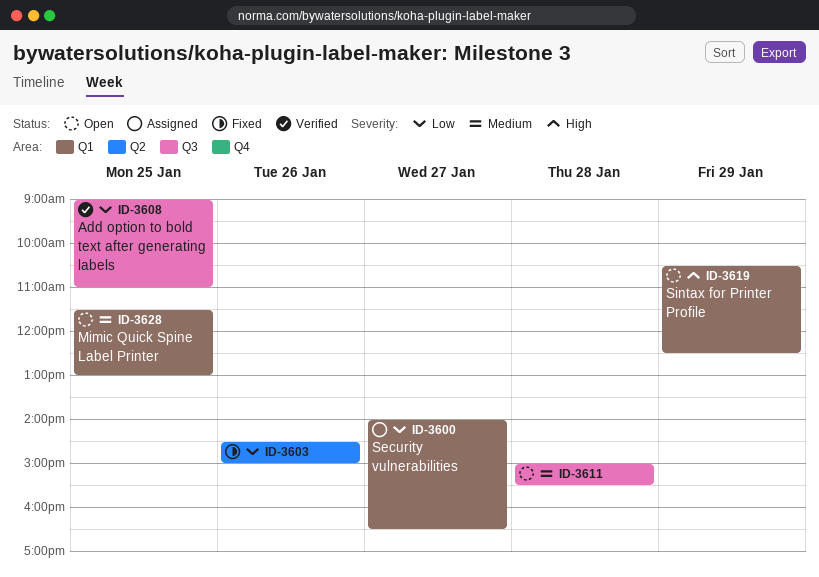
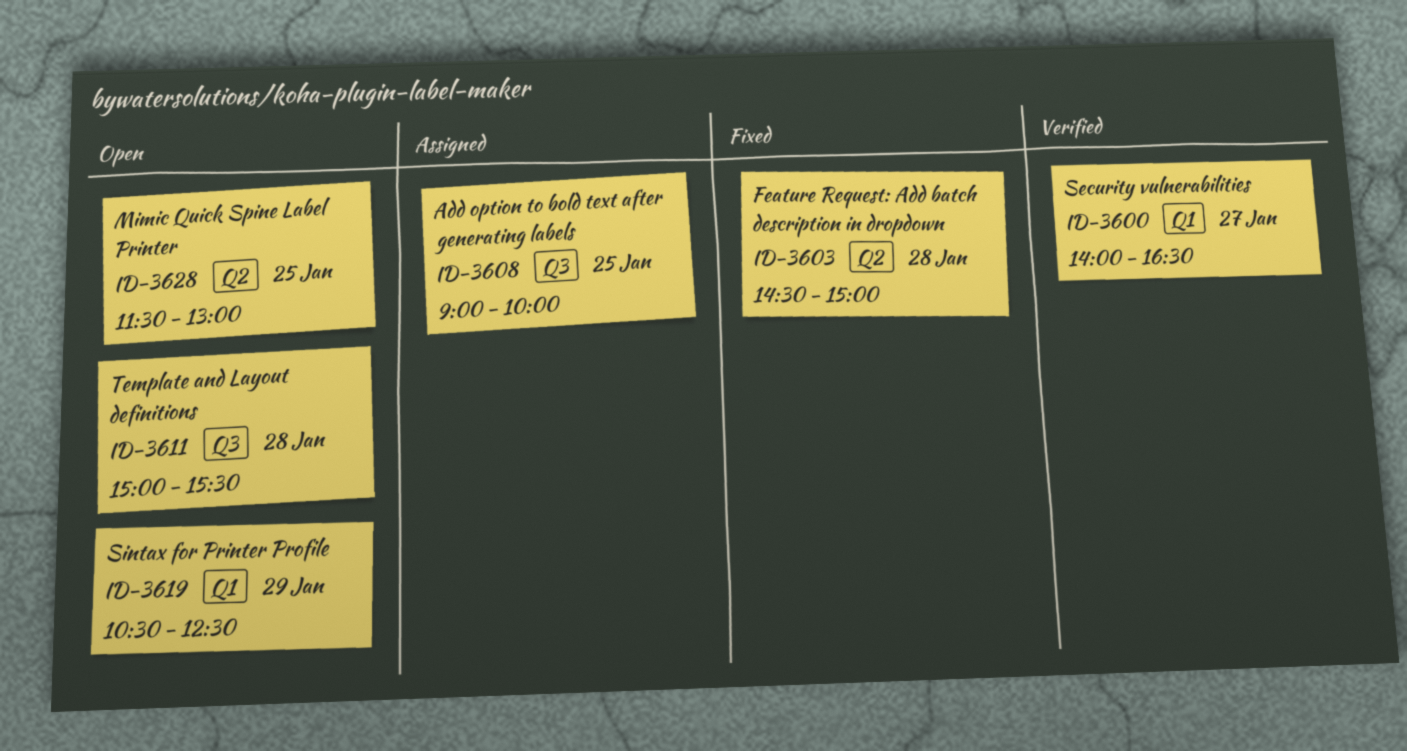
ID-3600, status: Assigned -> Verified
ID-3603, day: Jan 26 -> Jan 28
ID-3608, status: Verified -> Assigned
ID-3608, ends: 11:00 -> 10:00
ID-3628, label: Q1 -> Q2

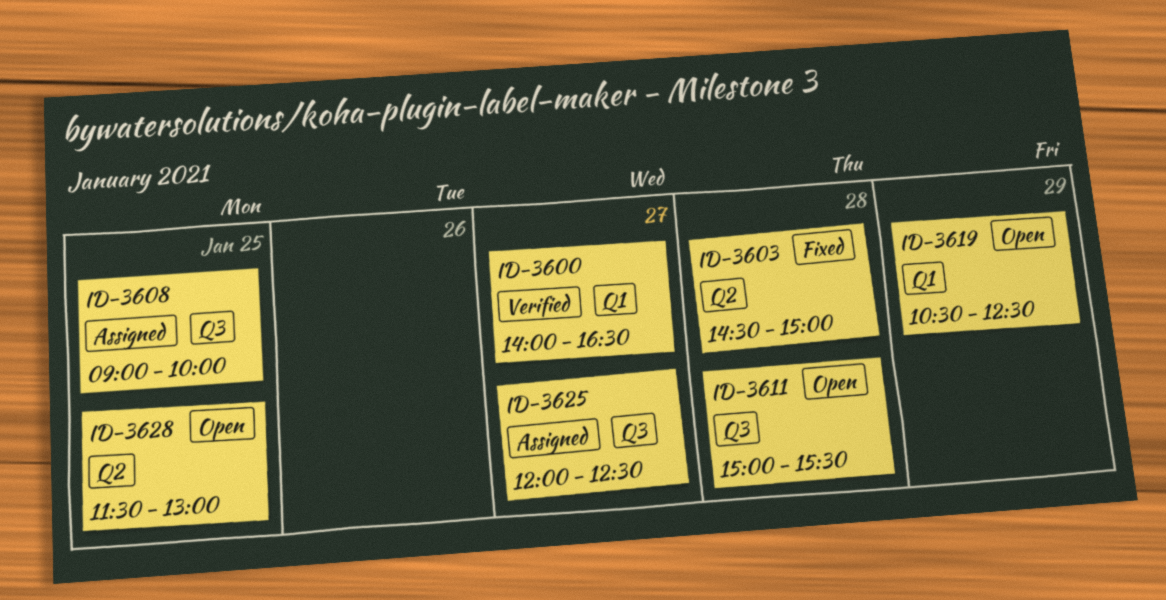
ID-3625: none -> present

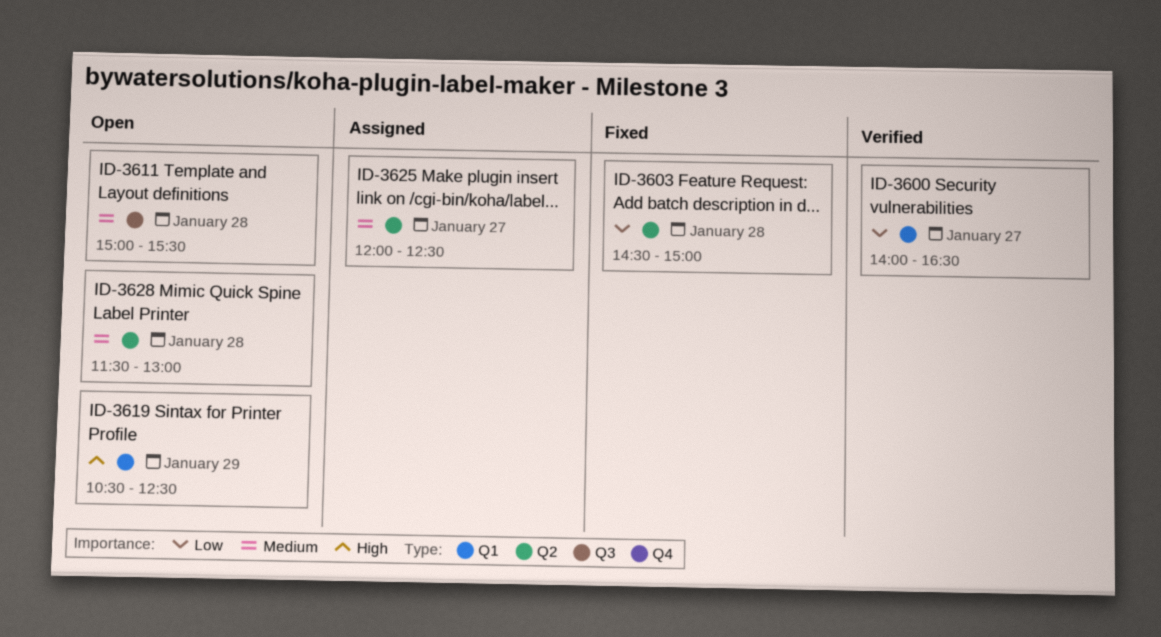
ID-3608: present -> none
ID-3625, label: Q3 -> Q2
ID-3628, day: Jan 25 -> Jan 28

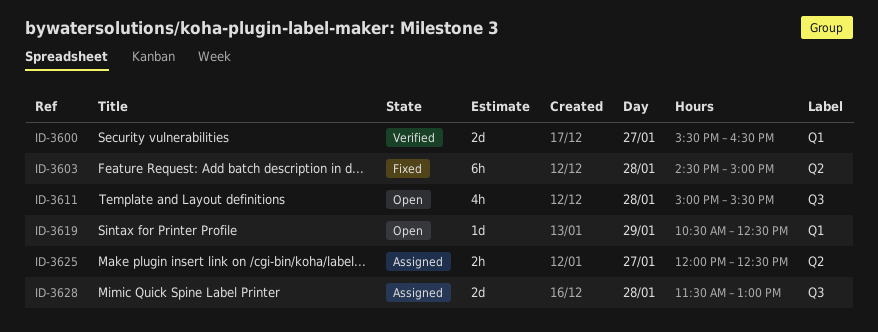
ID-3600, begins: 14:00 -> 15:30
ID-3628, status: Open -> Assigned
ID-3628, label: Q2 -> Q3

